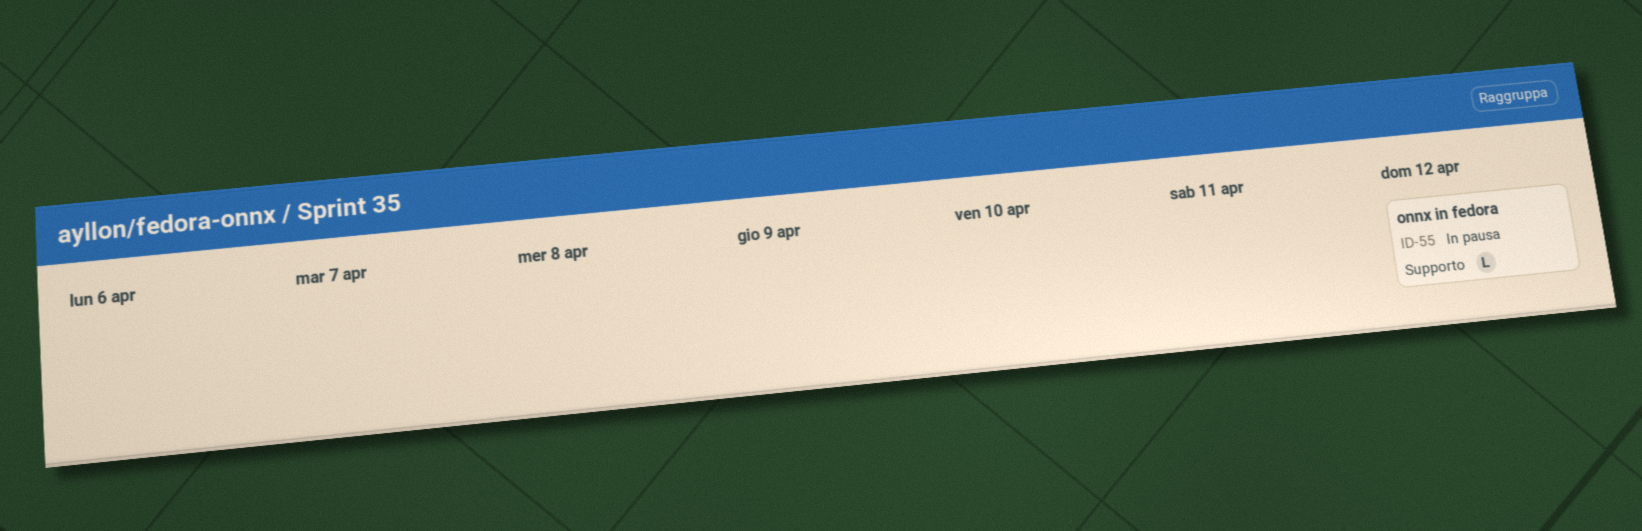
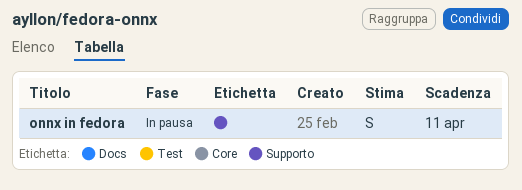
onnx in fedora, estimate: L -> S
onnx in fedora, due: Apr 12 -> Apr 11

